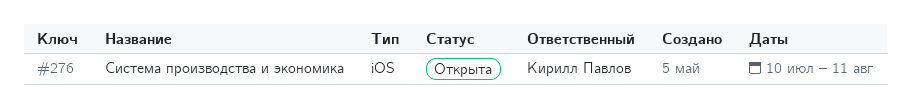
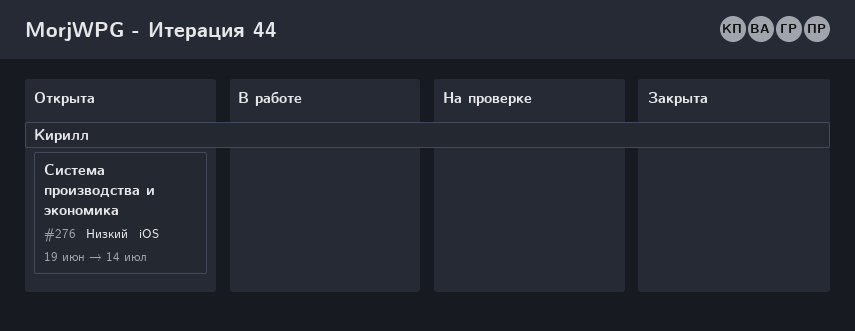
#276, start: Jul 10 -> Jun 19
#276, due: Aug 11 -> Jul 14

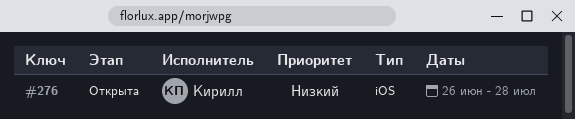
#276, start: Jun 19 -> Jun 26
#276, due: Jul 14 -> Jul 28

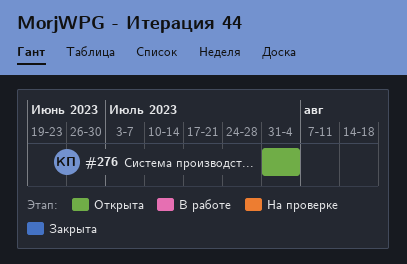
#276, start: Jun 26 -> Jul 31
#276, due: Jul 28 -> Aug 4

